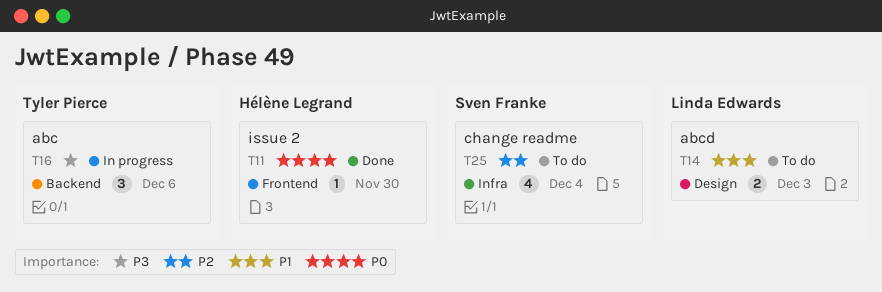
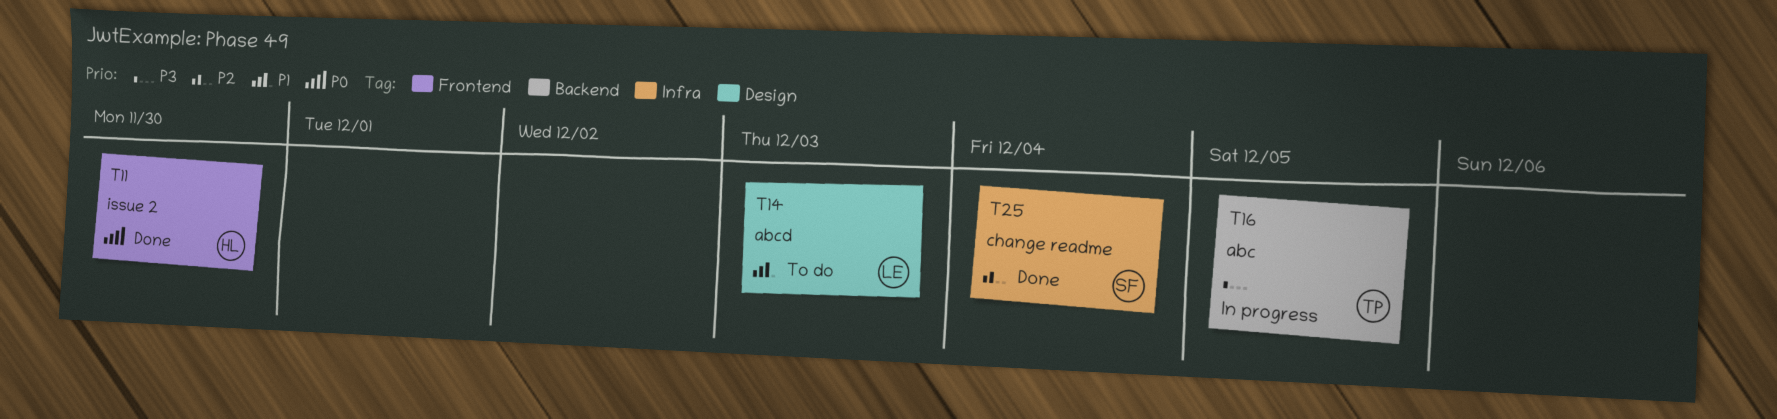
T16, due: Dec 6 -> Dec 5
T25, status: To do -> Done

